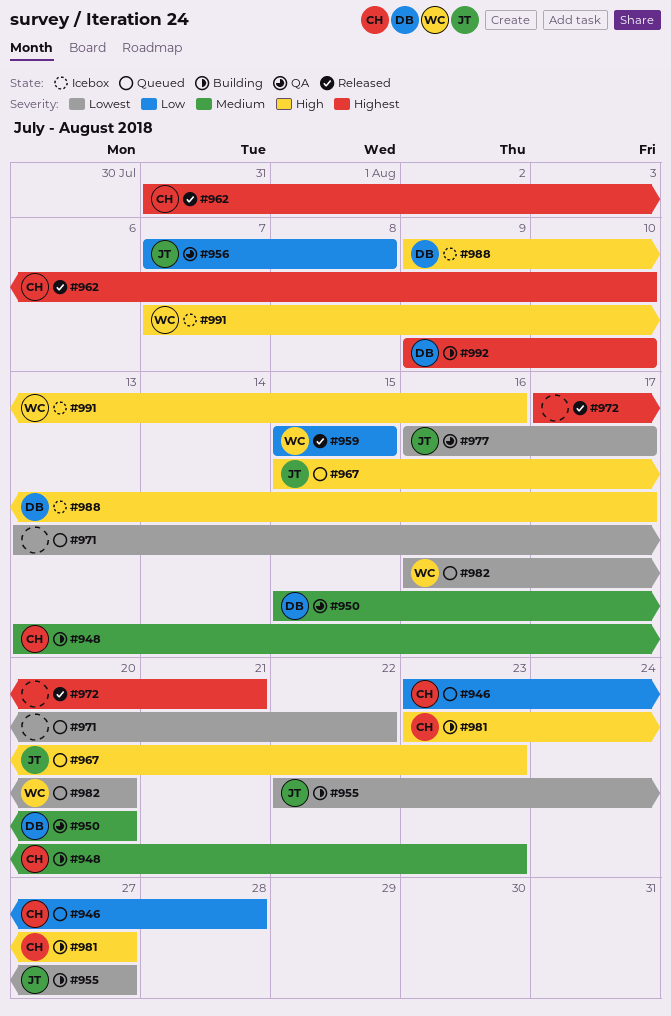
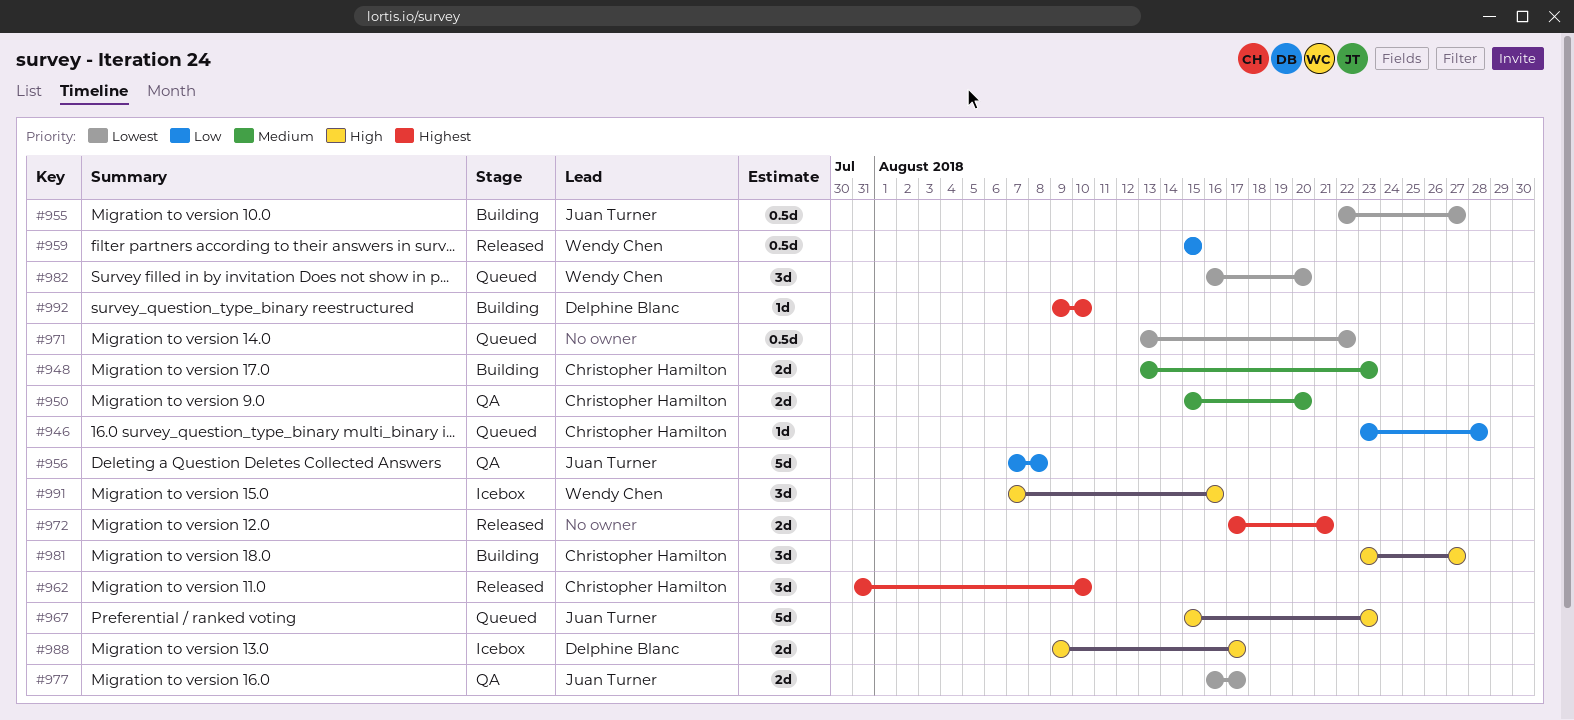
#950, owner: Delphine Blanc -> Christopher Hamilton

